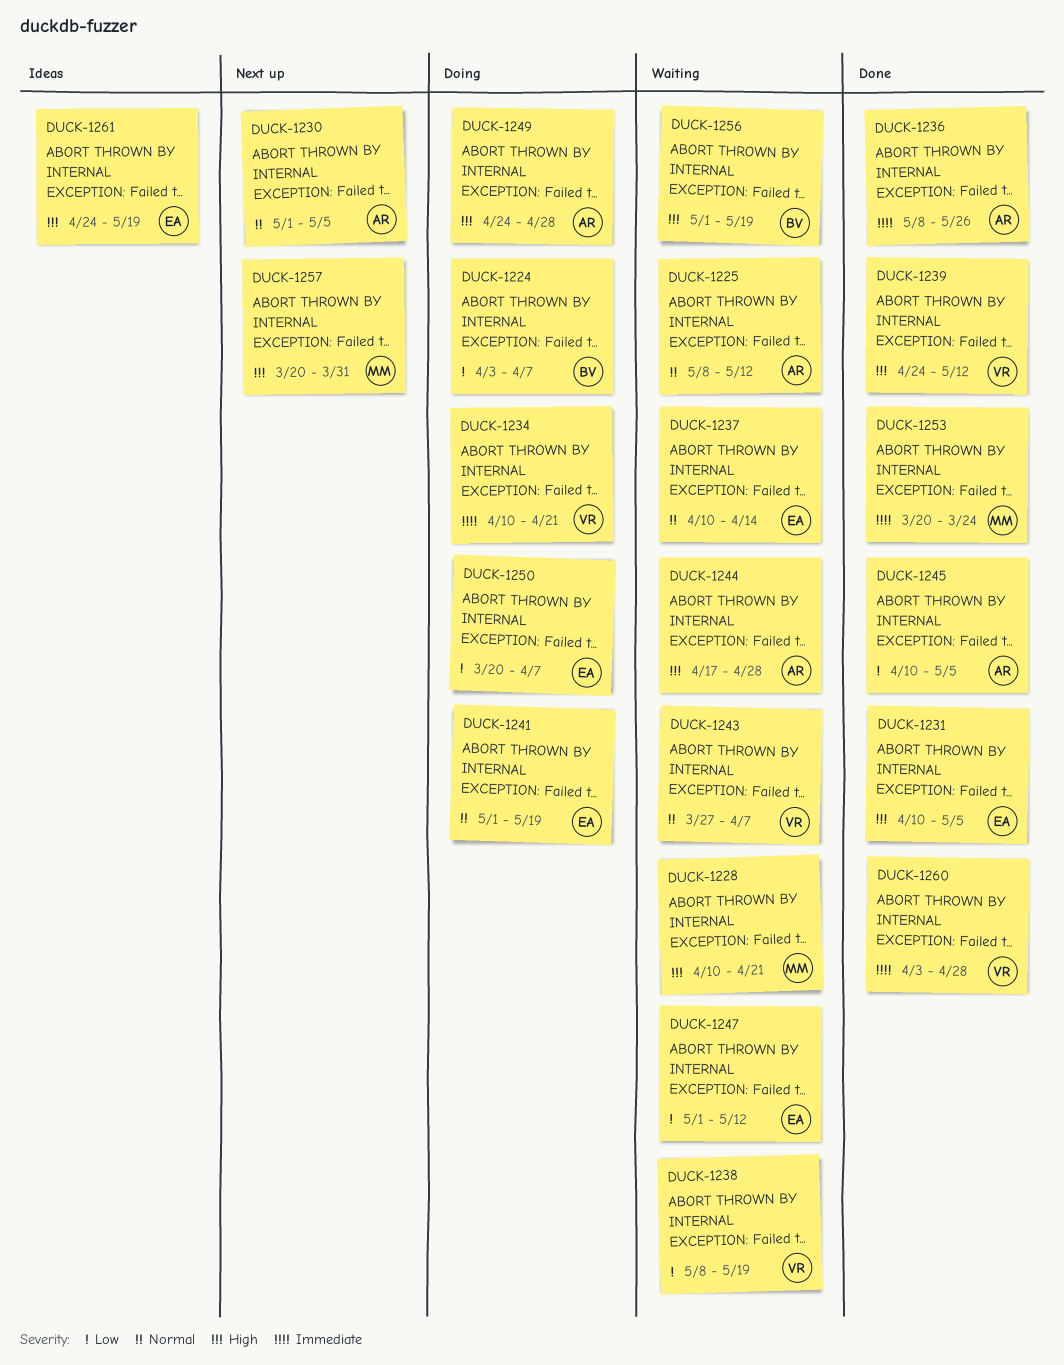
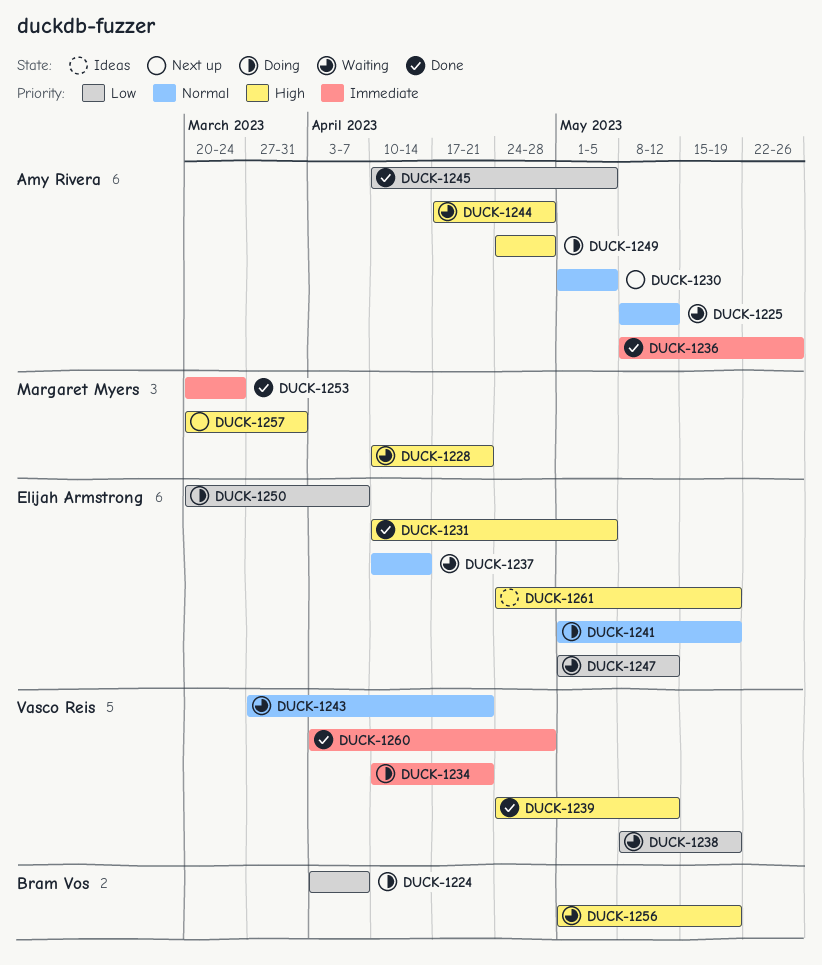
DUCK-1243, due: Apr 7 -> Apr 21

